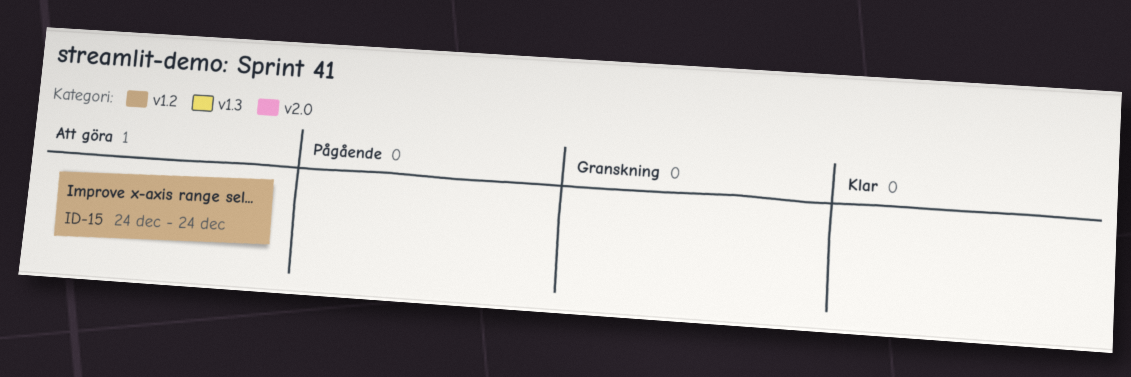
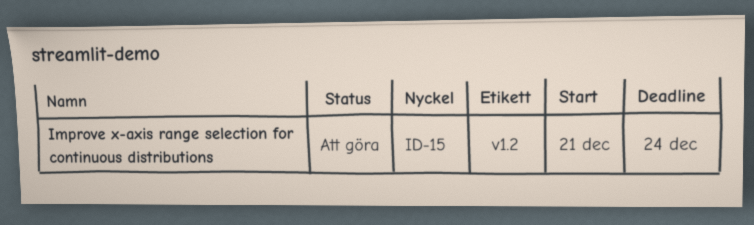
ID-15, start: Dec 24 -> Dec 21

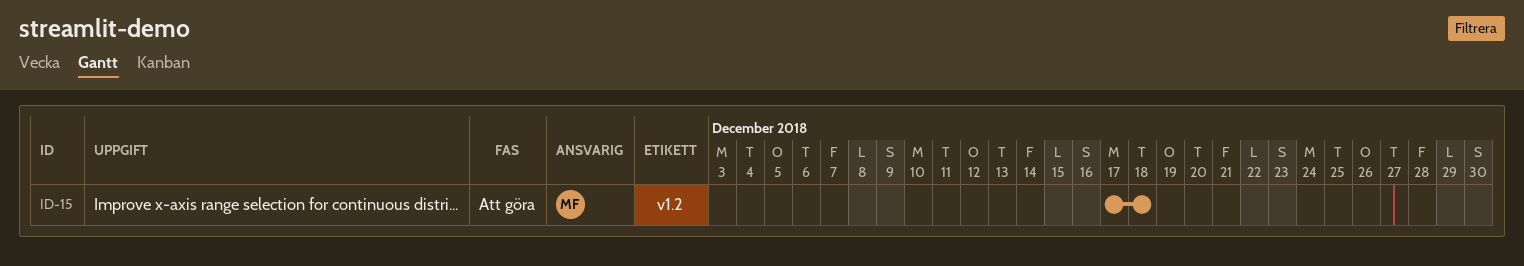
ID-15, start: Dec 21 -> Dec 17
ID-15, due: Dec 24 -> Dec 18

